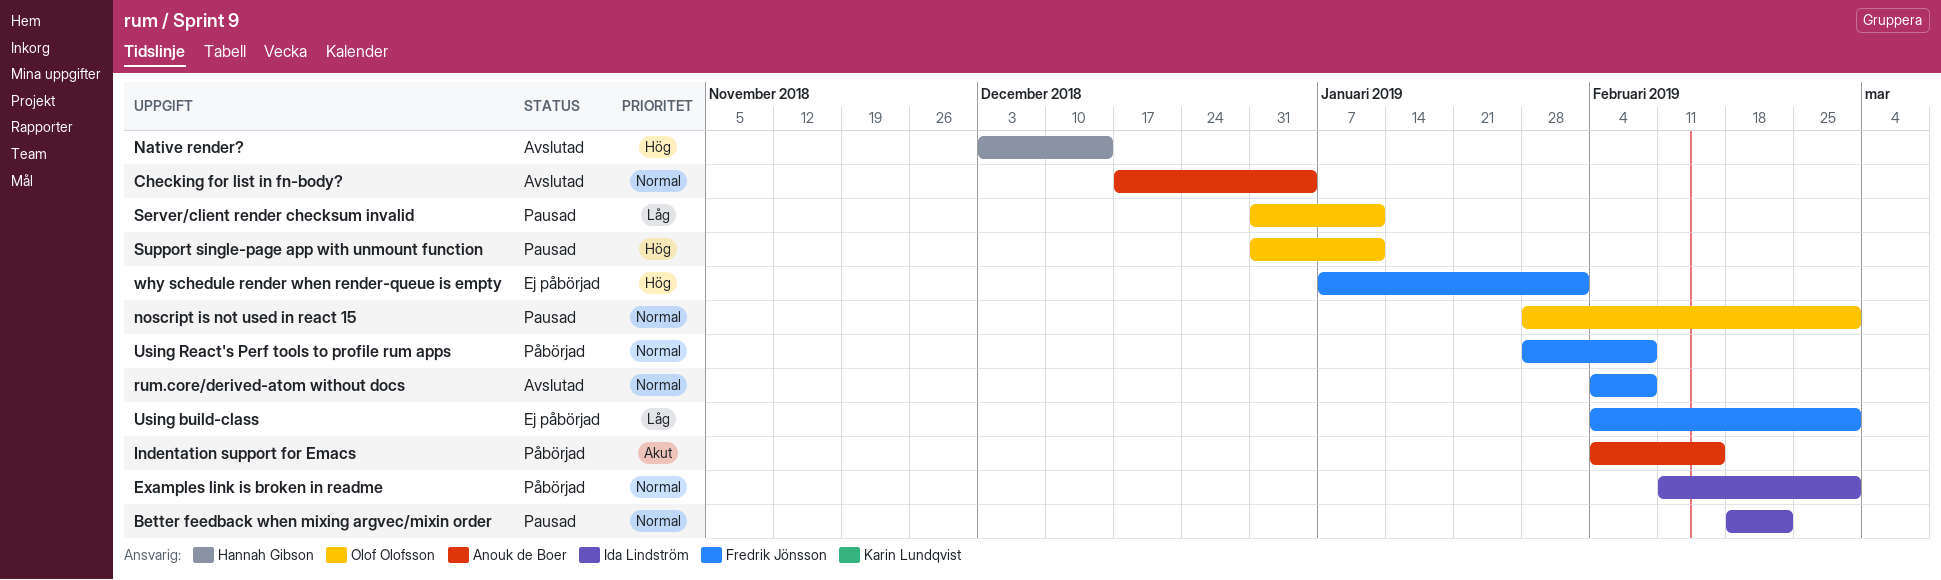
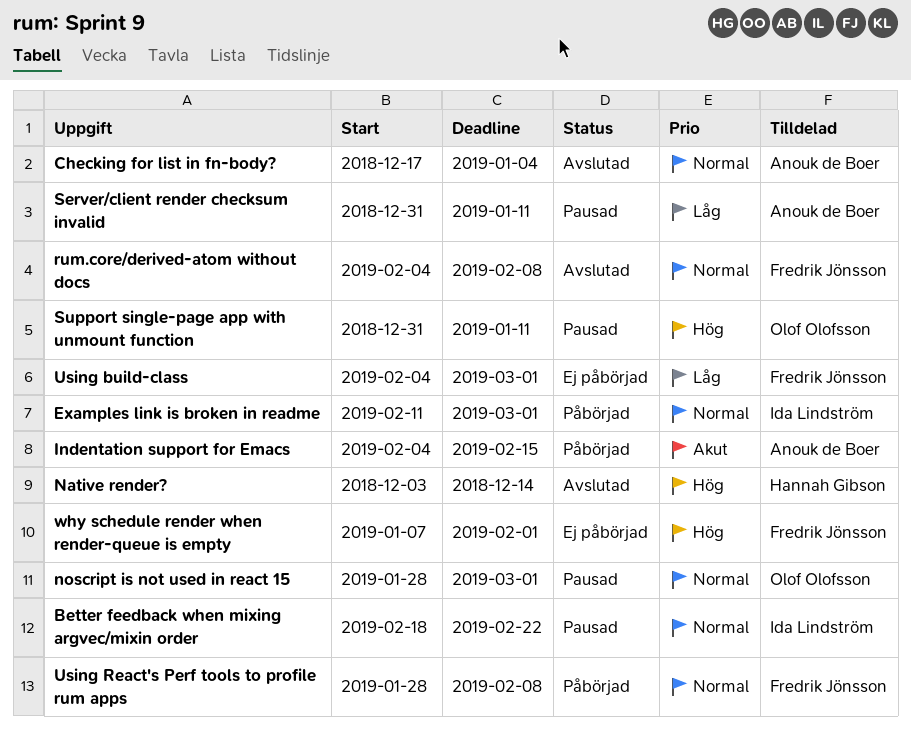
Server/client render checksum invalid, owner: Olof Olofsson -> Anouk de Boer

